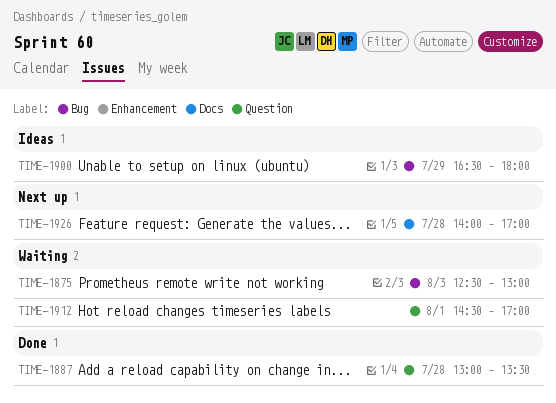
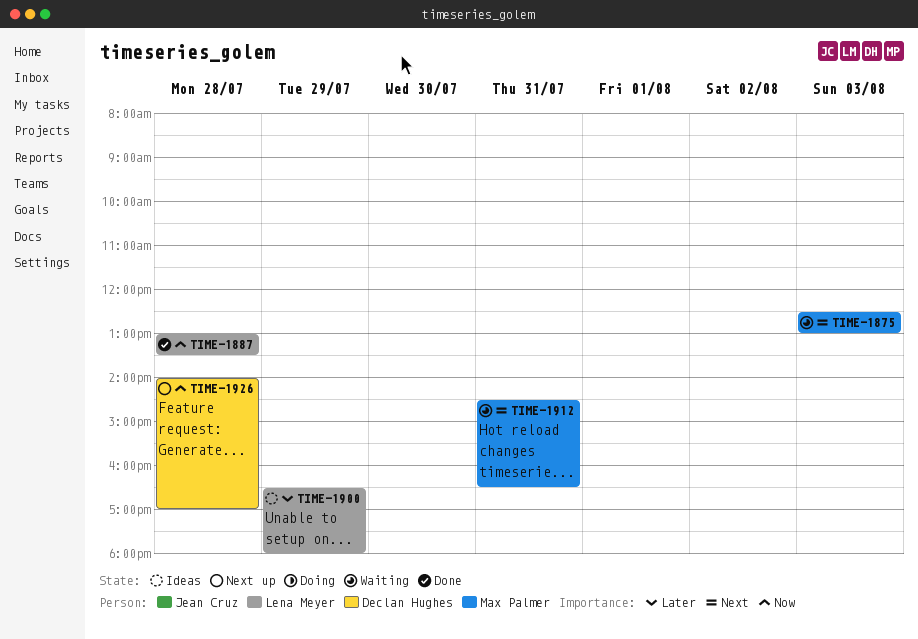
TIME-1912, day: Aug 1 -> Jul 31
TIME-1912, ends: 17:00 -> 16:30

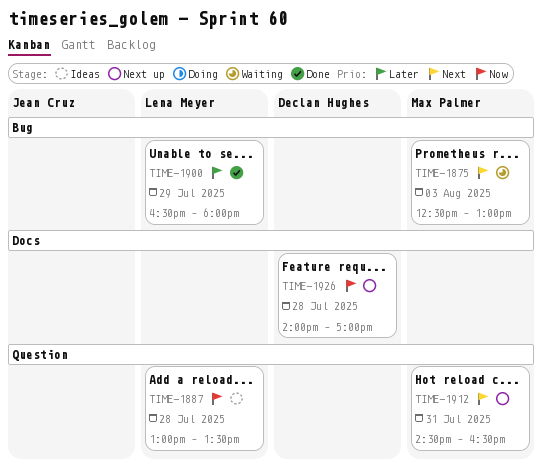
TIME-1887, status: Done -> Ideas
TIME-1900, status: Ideas -> Done
TIME-1912, status: Waiting -> Next up

